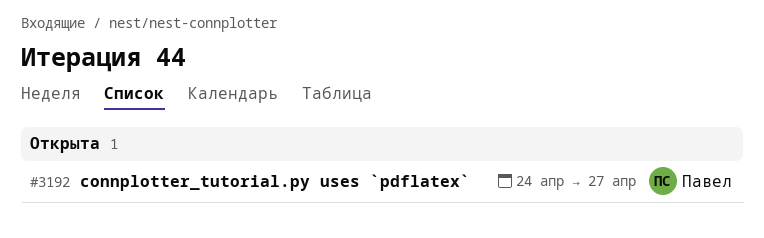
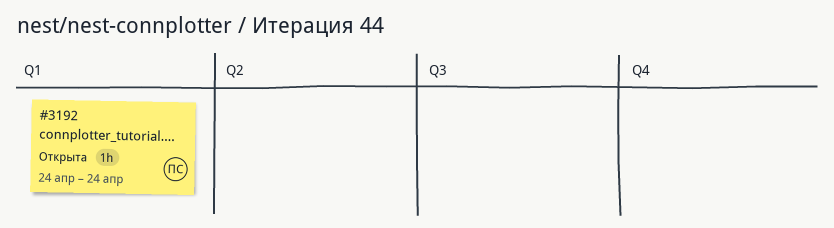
#3192, due: Apr 27 -> Apr 24

